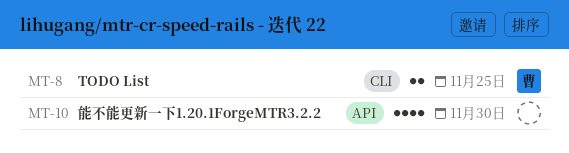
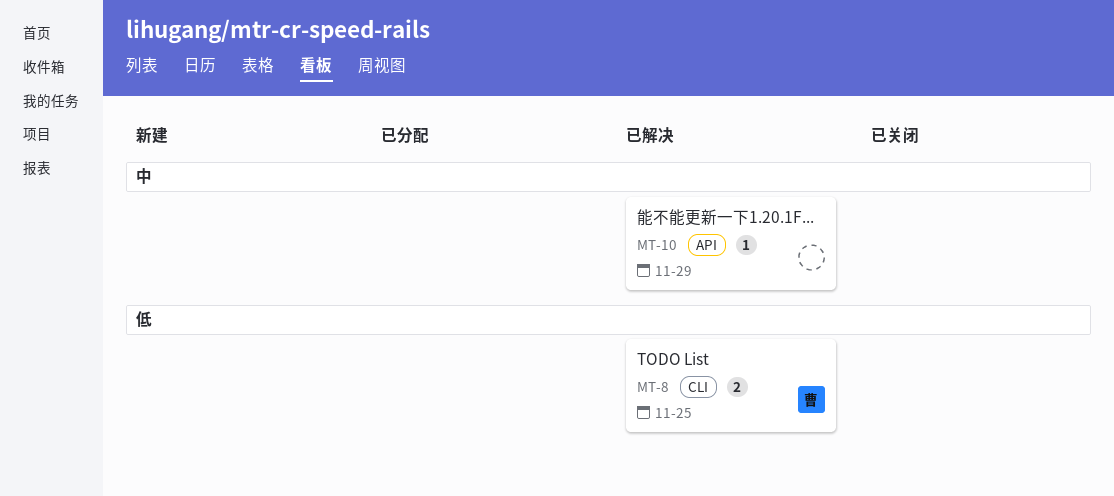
MT-10, estimate: 4 -> 1
MT-10, due: Nov 30 -> Nov 29

